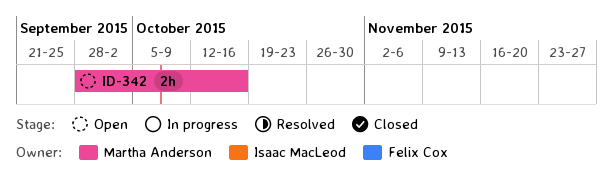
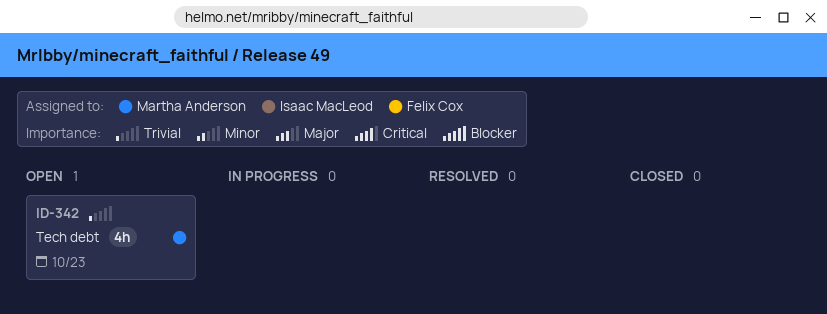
ID-342, estimate: 2h -> 4h
ID-342, due: Oct 16 -> Oct 23

